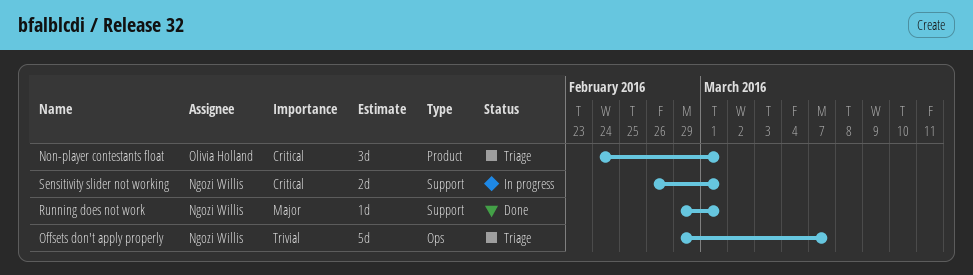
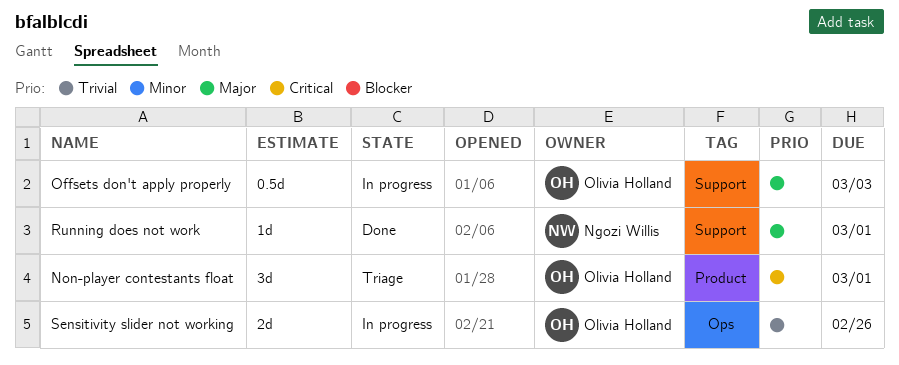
Offsets don't apply properly, status: Triage -> In progress
Offsets don't apply properly, owner: Ngozi Willis -> Olivia Holland
Offsets don't apply properly, priority: Trivial -> Major
Offsets don't apply properly, label: Ops -> Support
Offsets don't apply properly, estimate: 5d -> 0.5d
Offsets don't apply properly, due: Mar 7 -> Mar 3
Sensitivity slider not working, owner: Ngozi Willis -> Olivia Holland
Sensitivity slider not working, priority: Critical -> Trivial
Sensitivity slider not working, label: Support -> Ops
Sensitivity slider not working, due: Mar 1 -> Feb 26

